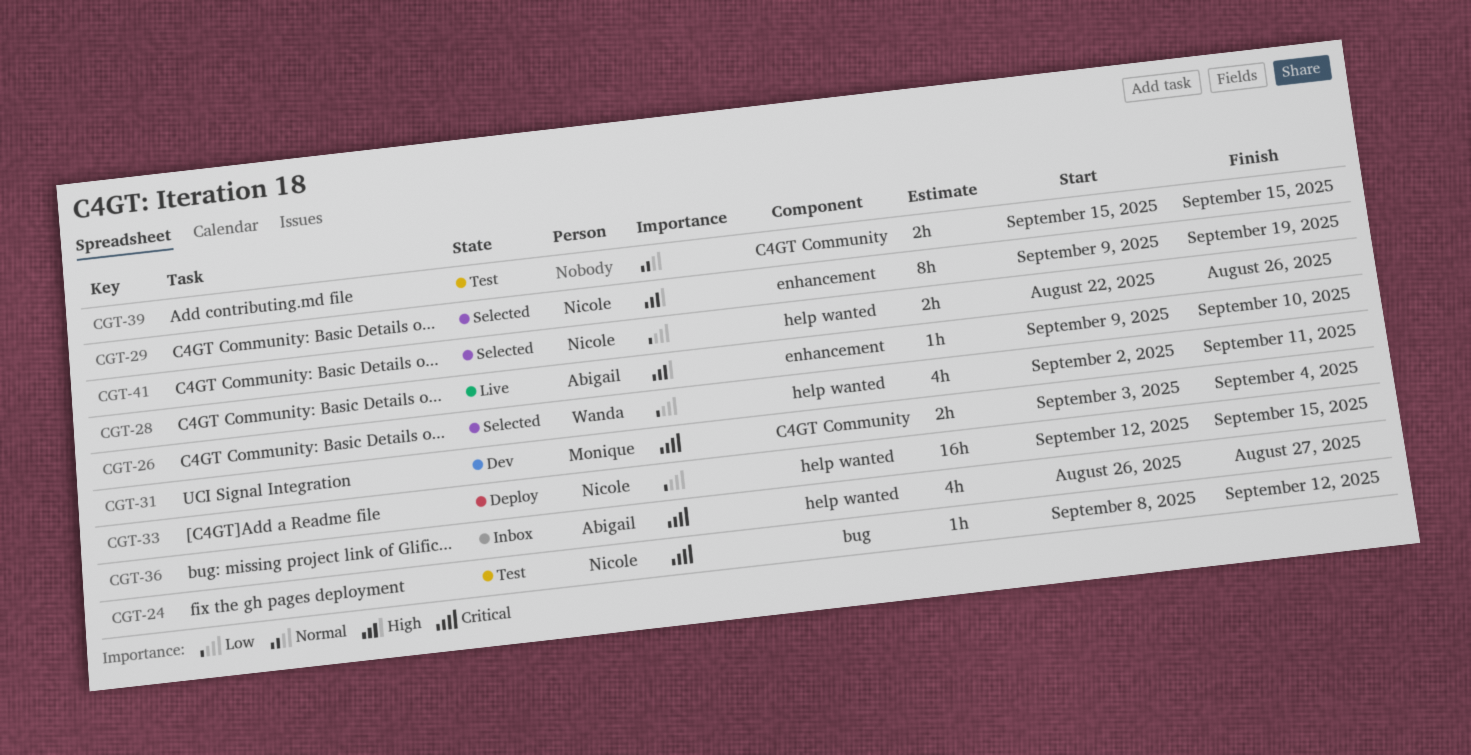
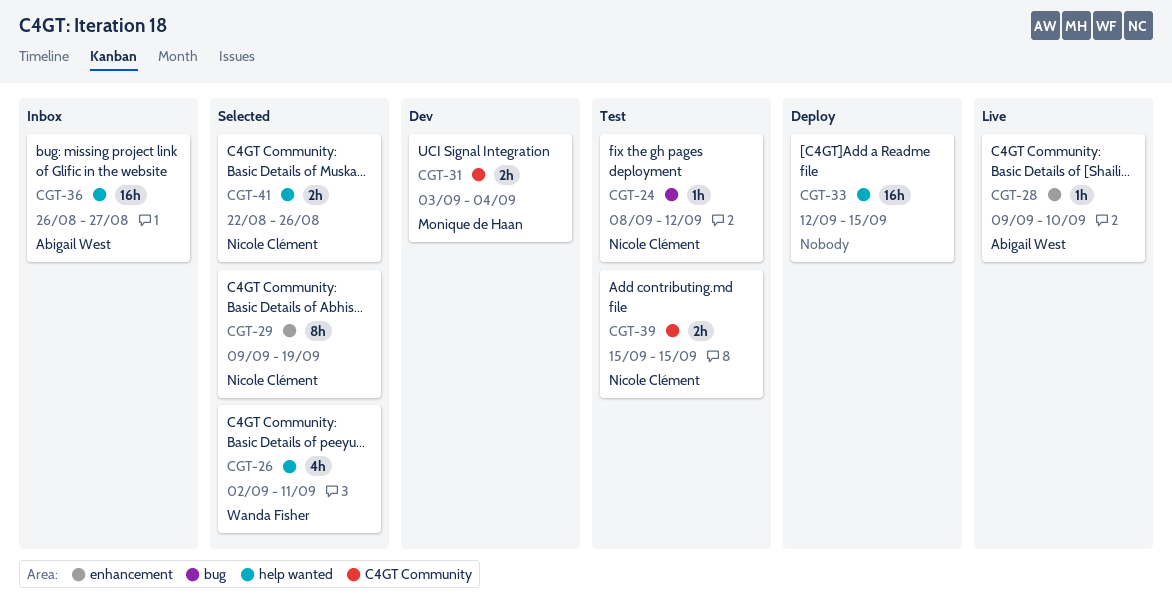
CGT-33, owner: Nicole Clément -> none
CGT-36, estimate: 4h -> 16h
CGT-39, owner: none -> Nicole Clément

